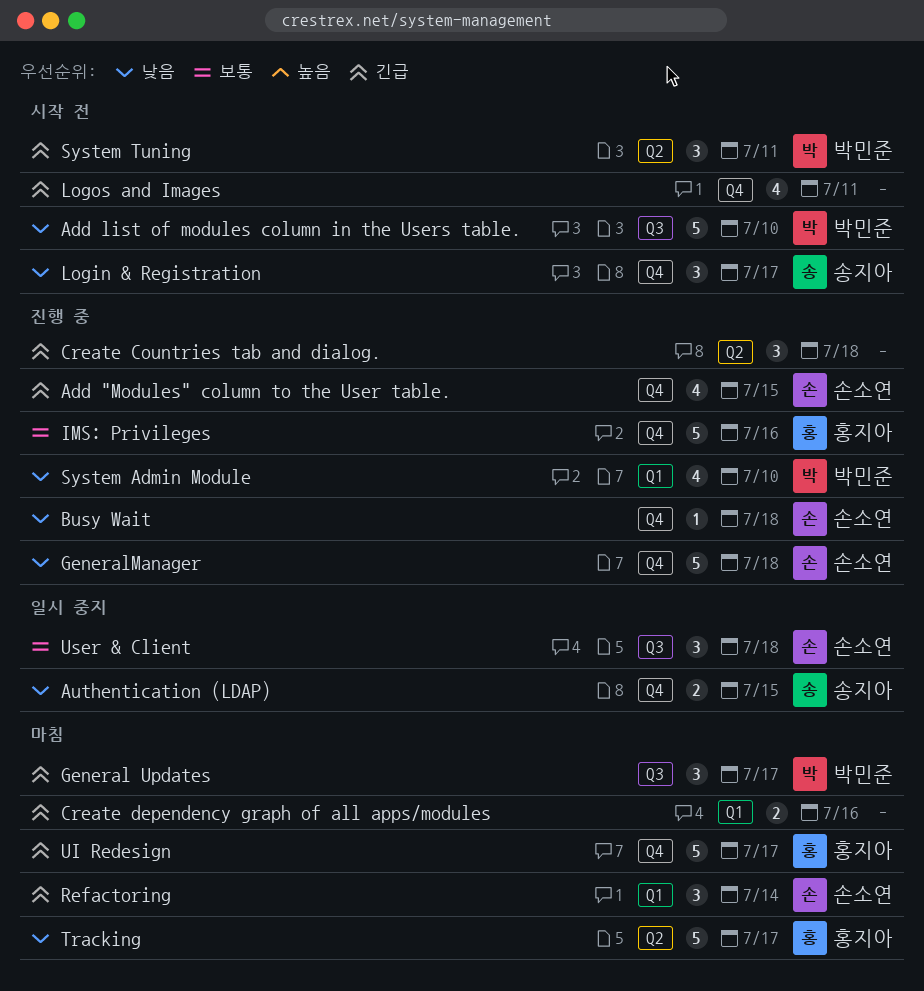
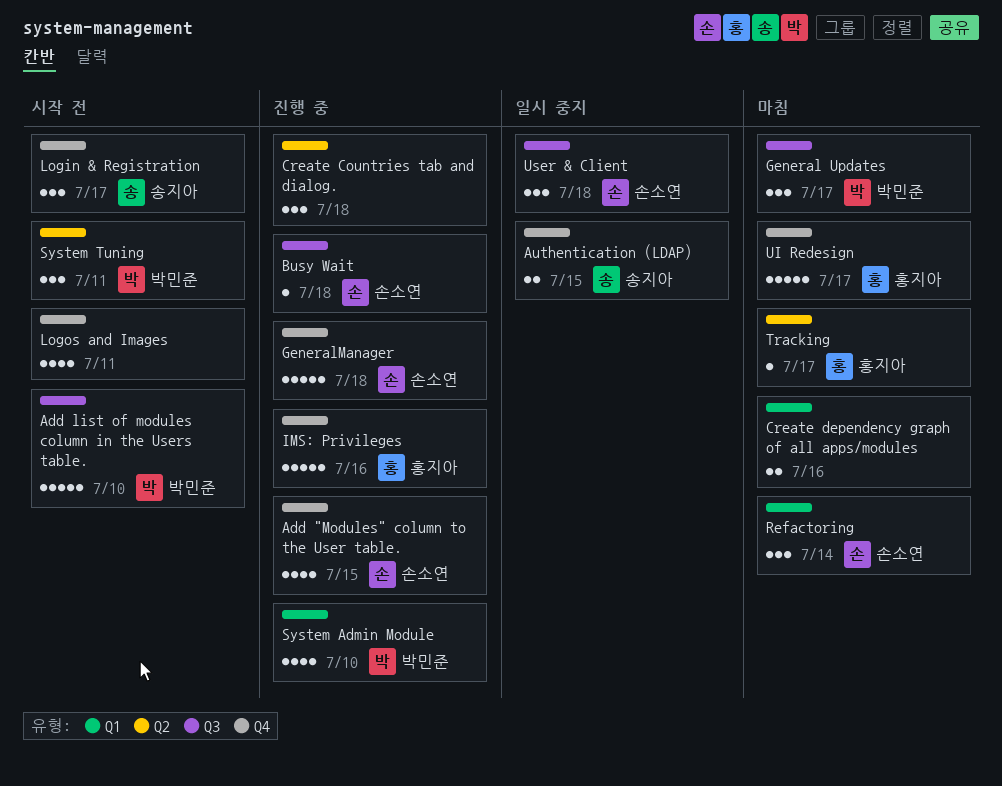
Busy Wait, label: Q4 -> Q3
Tracking, estimate: 5 -> 1

